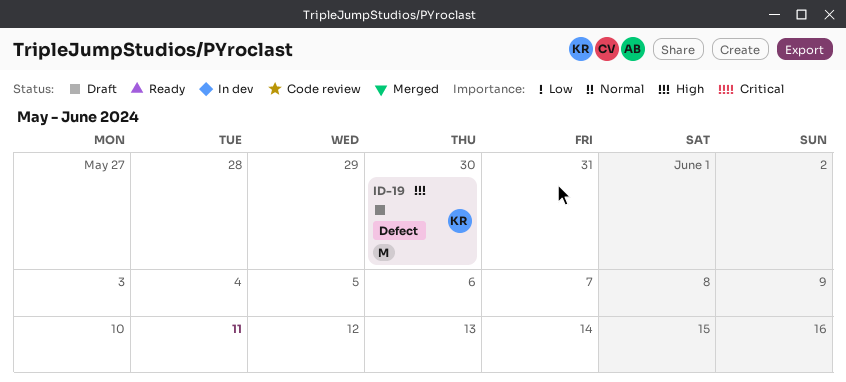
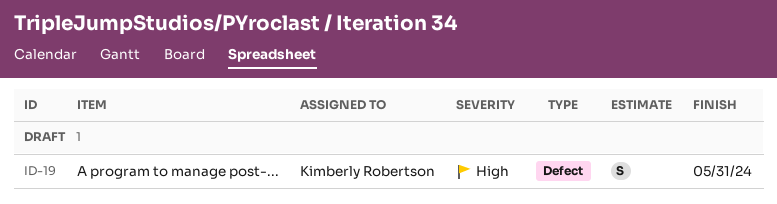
ID-19, estimate: M -> S
ID-19, due: May 30 -> May 31

